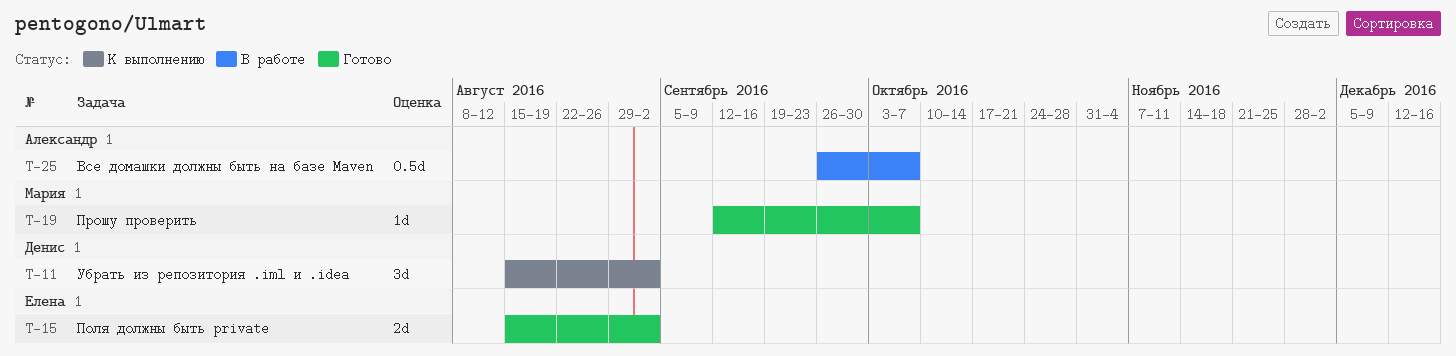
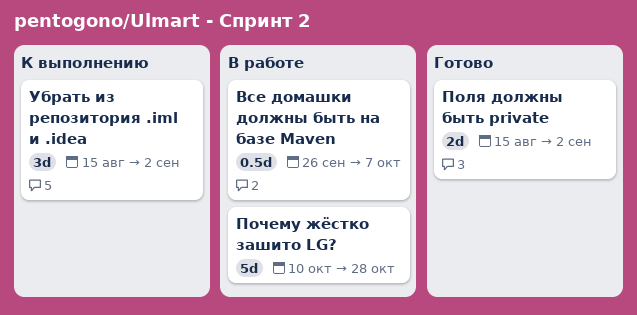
Почему жёстко зашито LG?: none -> present
Прошу проверить: present -> none

